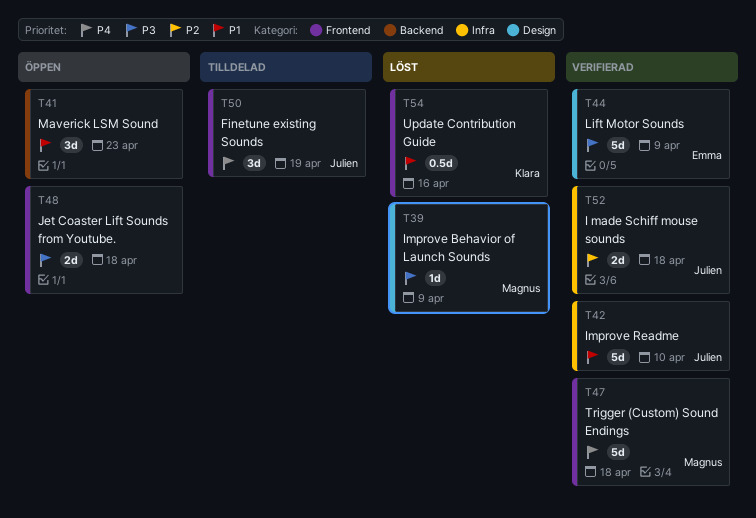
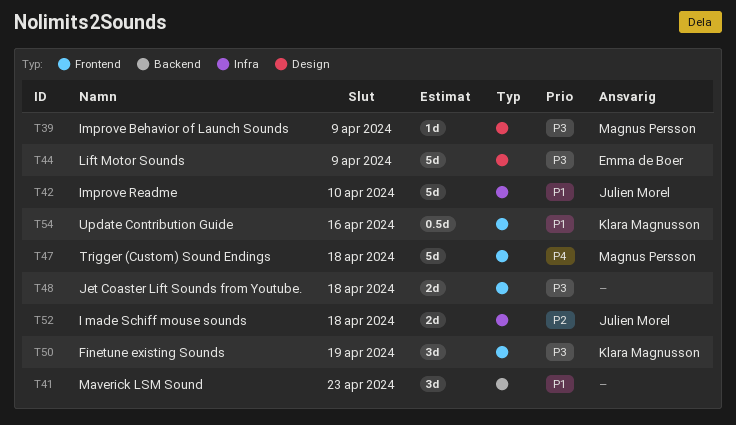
T50, owner: Julien Morel -> Klara Magnusson
T50, priority: P4 -> P3

